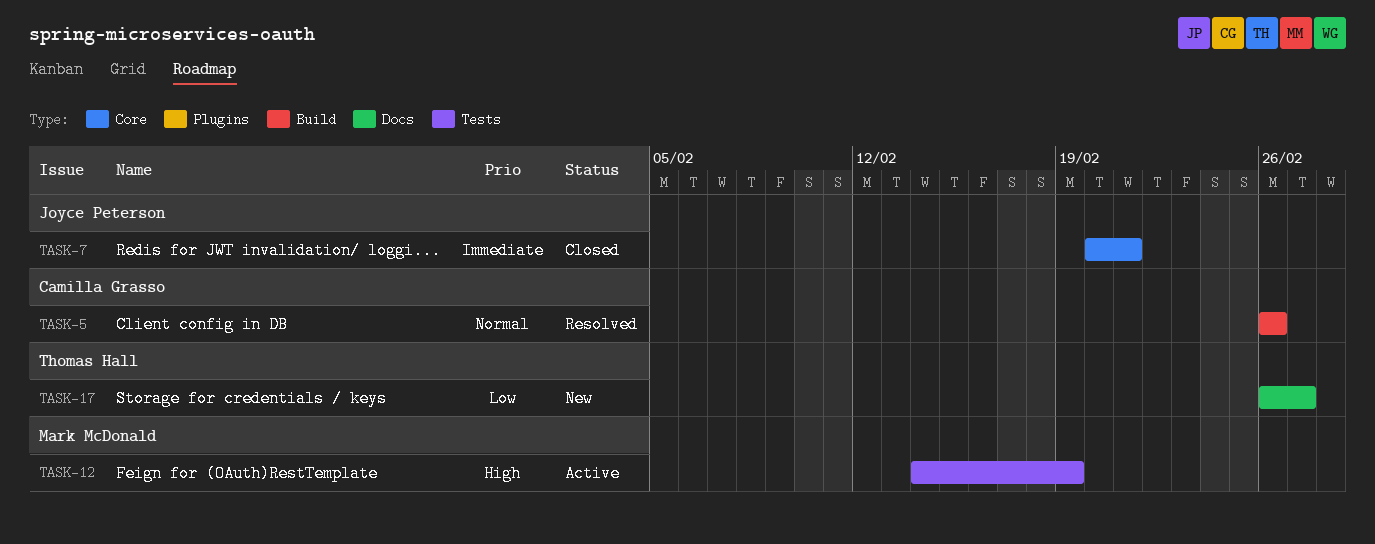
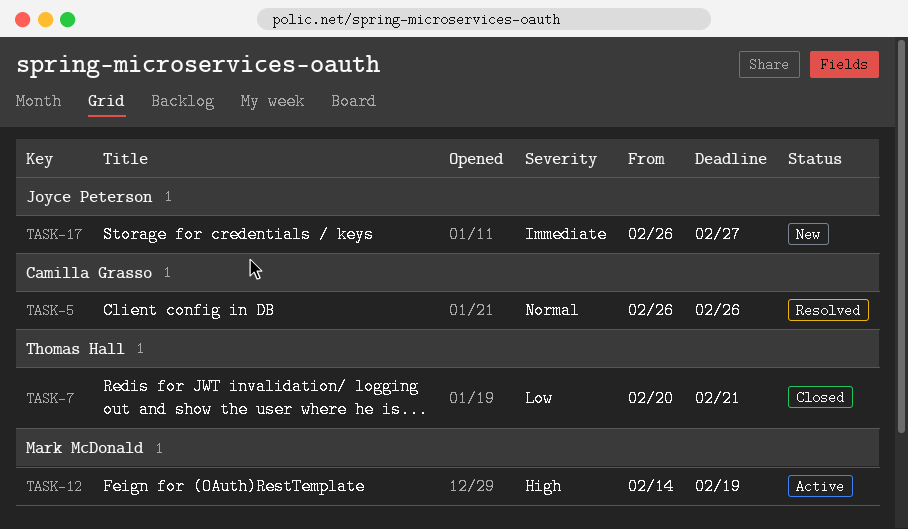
TASK-7, owner: Joyce Peterson -> Thomas Hall
TASK-7, priority: Immediate -> Low
TASK-17, owner: Thomas Hall -> Joyce Peterson
TASK-17, priority: Low -> Immediate

